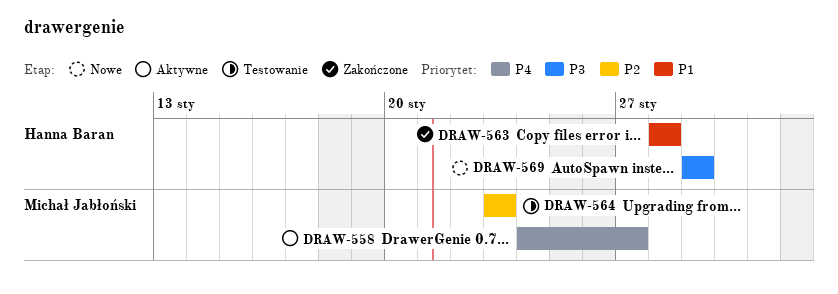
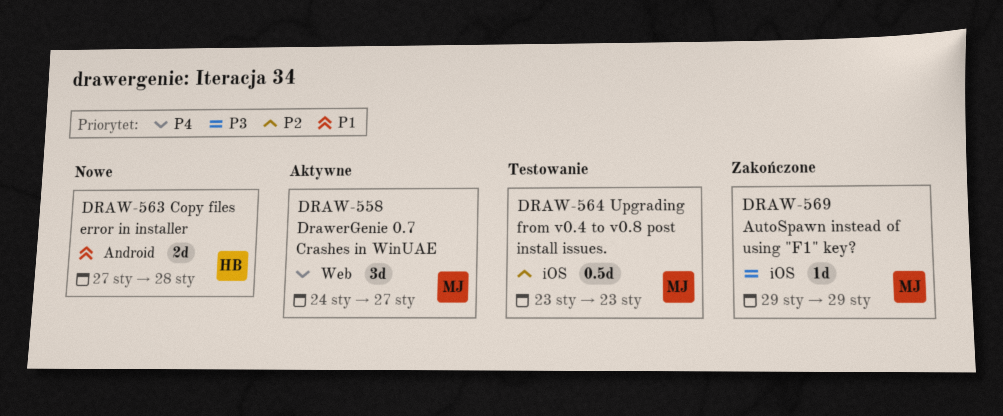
DRAW-563, status: Zakończone -> Nowe
DRAW-563, start: Jan 28 -> Jan 27
DRAW-569, status: Nowe -> Zakończone
DRAW-569, owner: Hanna Baran -> Michał Jabłoński

